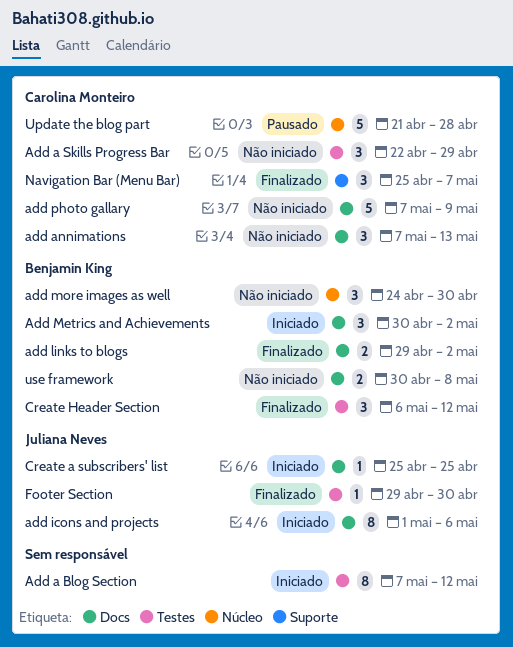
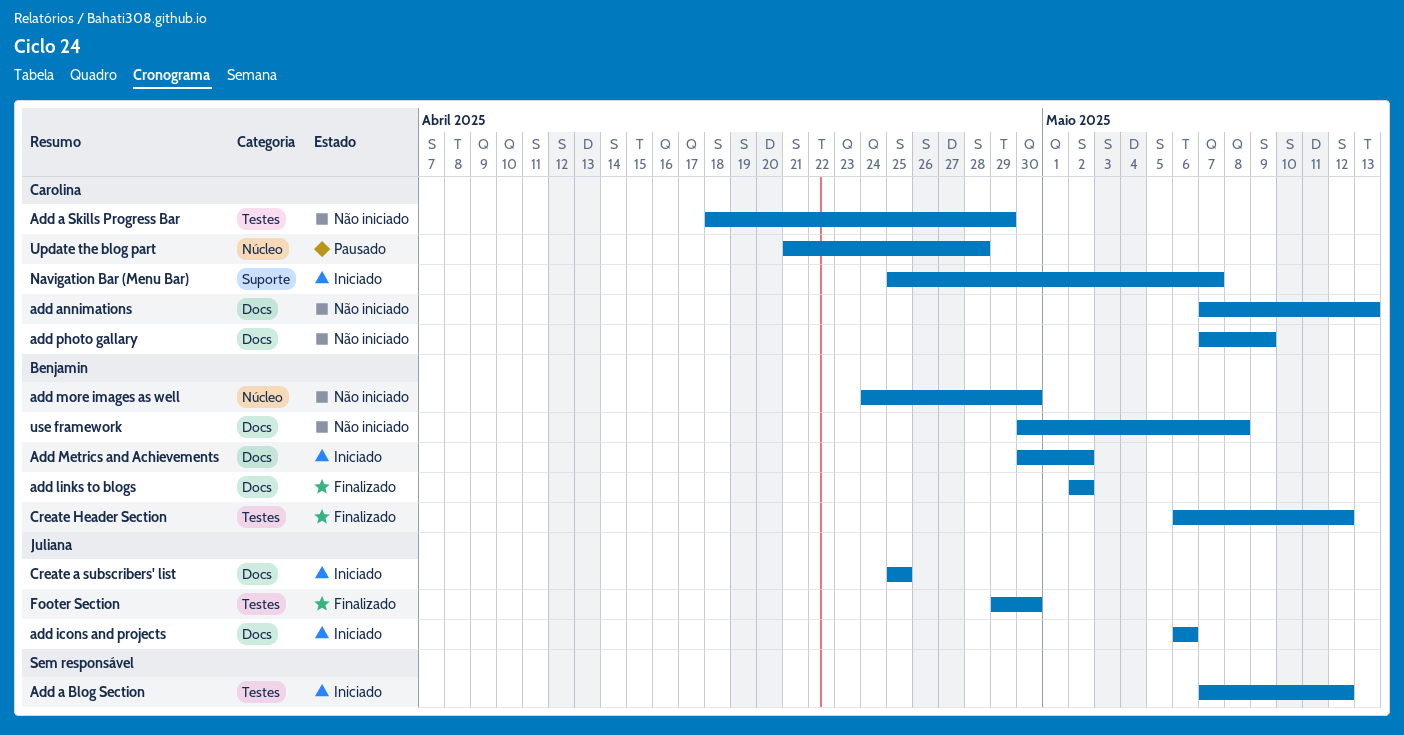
Add a Skills Progress Bar, start: Apr 22 -> Apr 18
add icons and projects, start: May 1 -> May 6
add links to blogs, start: Apr 29 -> May 2
Navigation Bar (Menu Bar), status: Finalizado -> Iniciado

